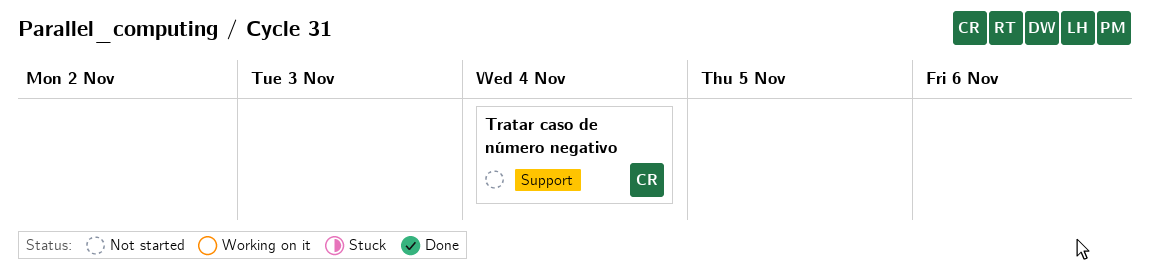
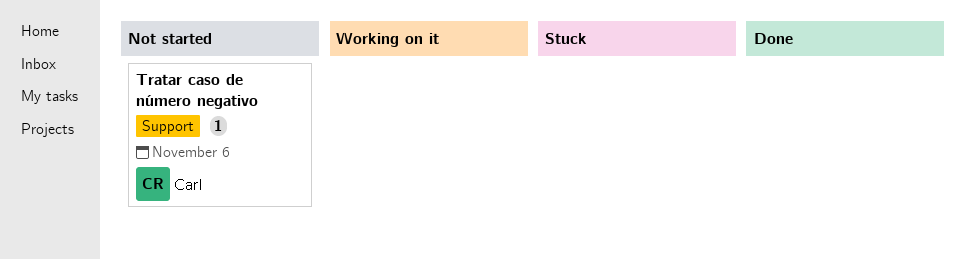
Tratar caso de número negativo, due: Nov 4 -> Nov 6

